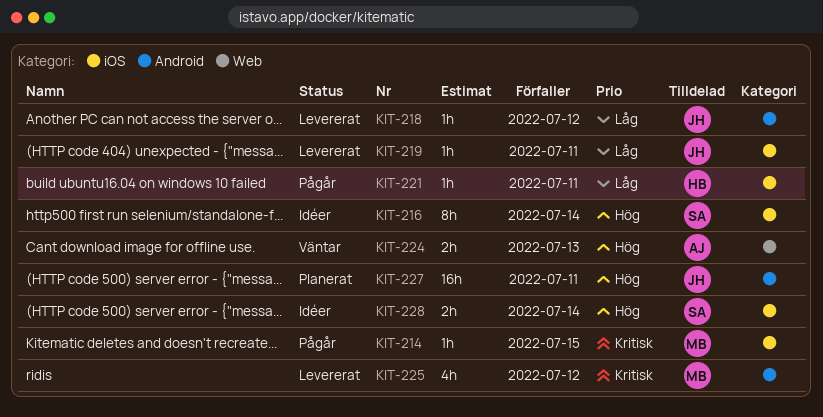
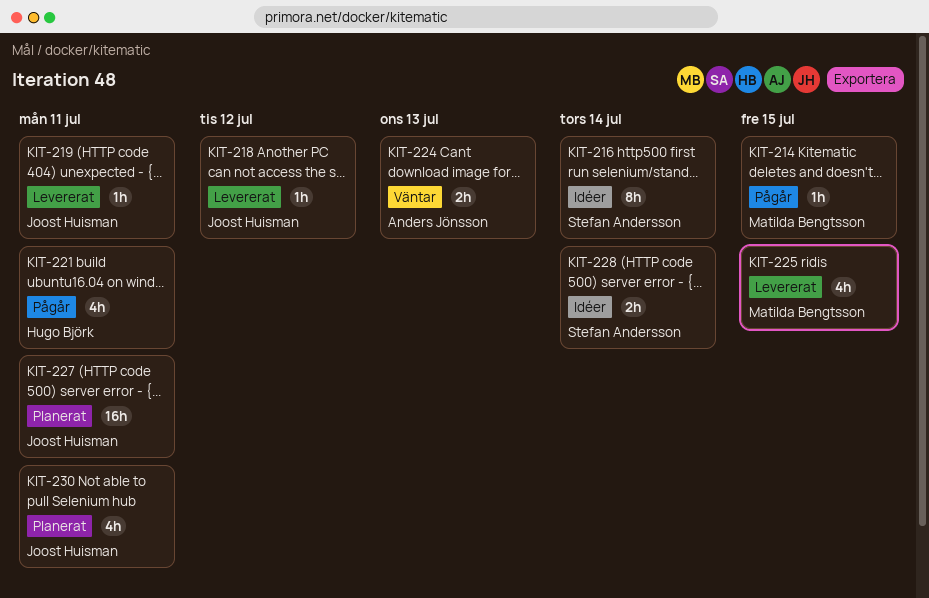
KIT-221, estimate: 1h -> 4h
KIT-225, due: Jul 12 -> Jul 15
KIT-230: none -> present

